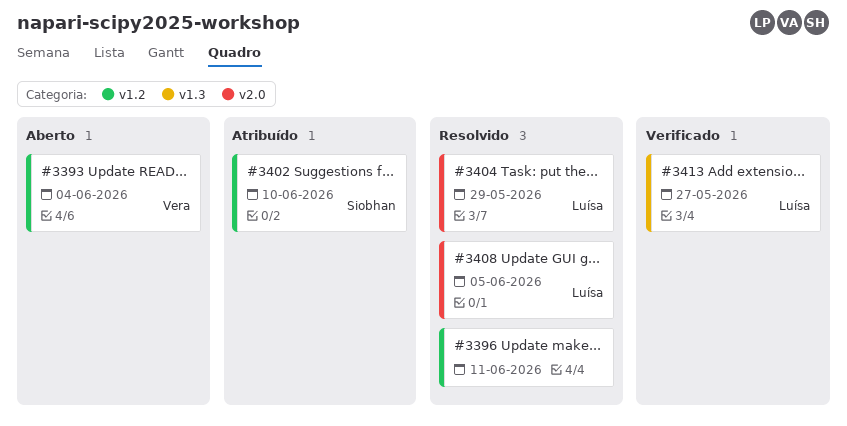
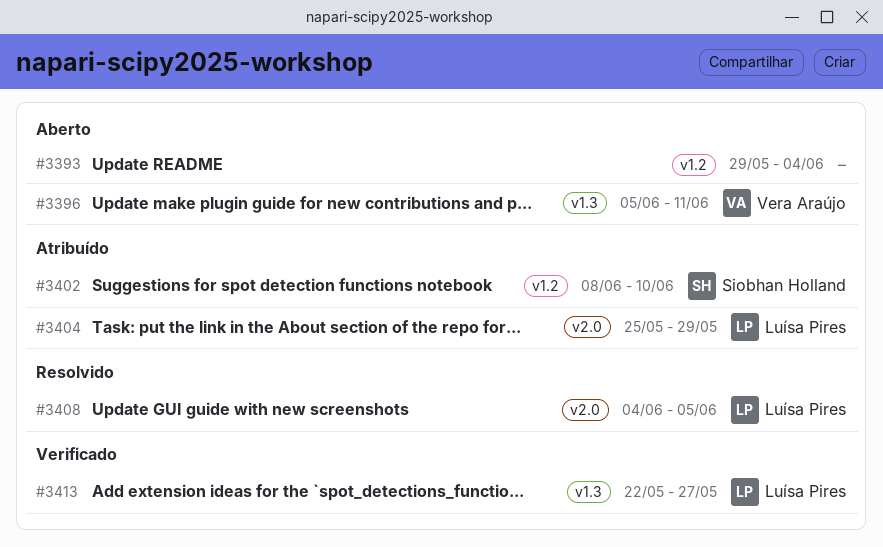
#3393, owner: Vera Araújo -> none
#3396, status: Resolvido -> Aberto
#3396, owner: none -> Vera Araújo
#3396, label: v1.2 -> v1.3
#3404, status: Resolvido -> Atribuído

